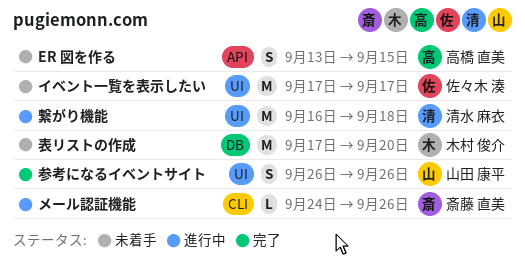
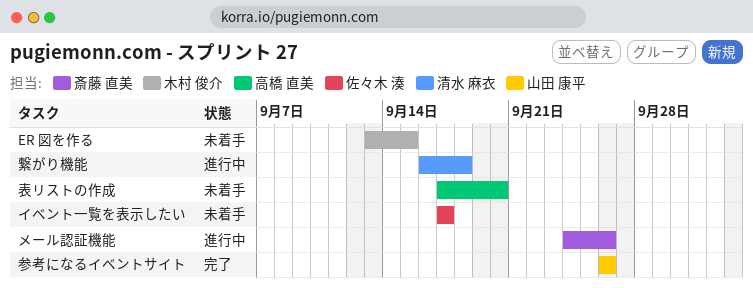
ER 図を作る, owner: 高橋 直美 -> 木村 俊介
表リストの作成, owner: 木村 俊介 -> 高橋 直美

